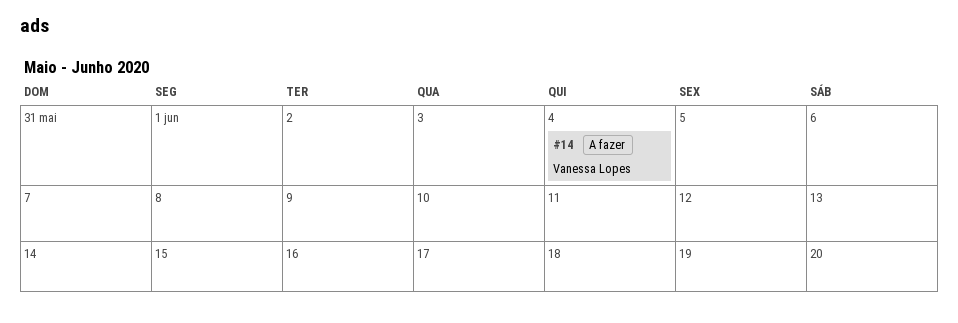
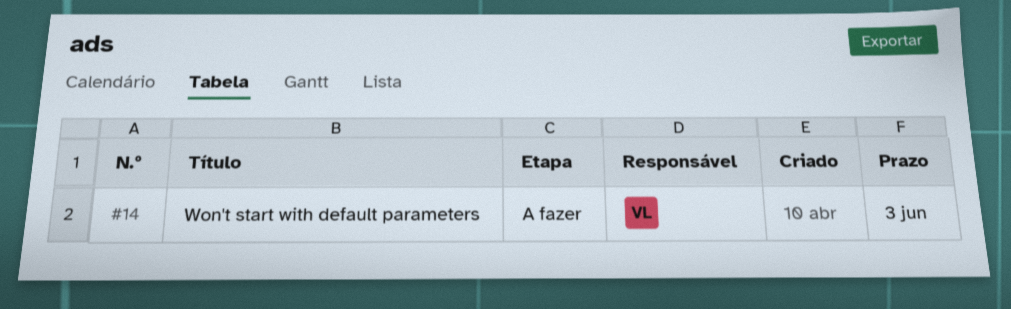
#14, due: Jun 4 -> Jun 3

